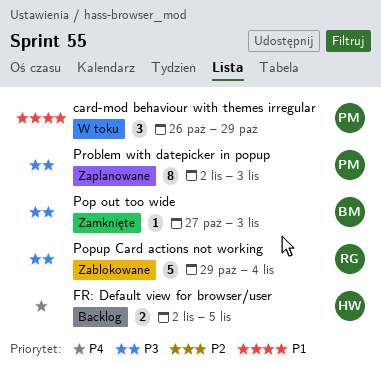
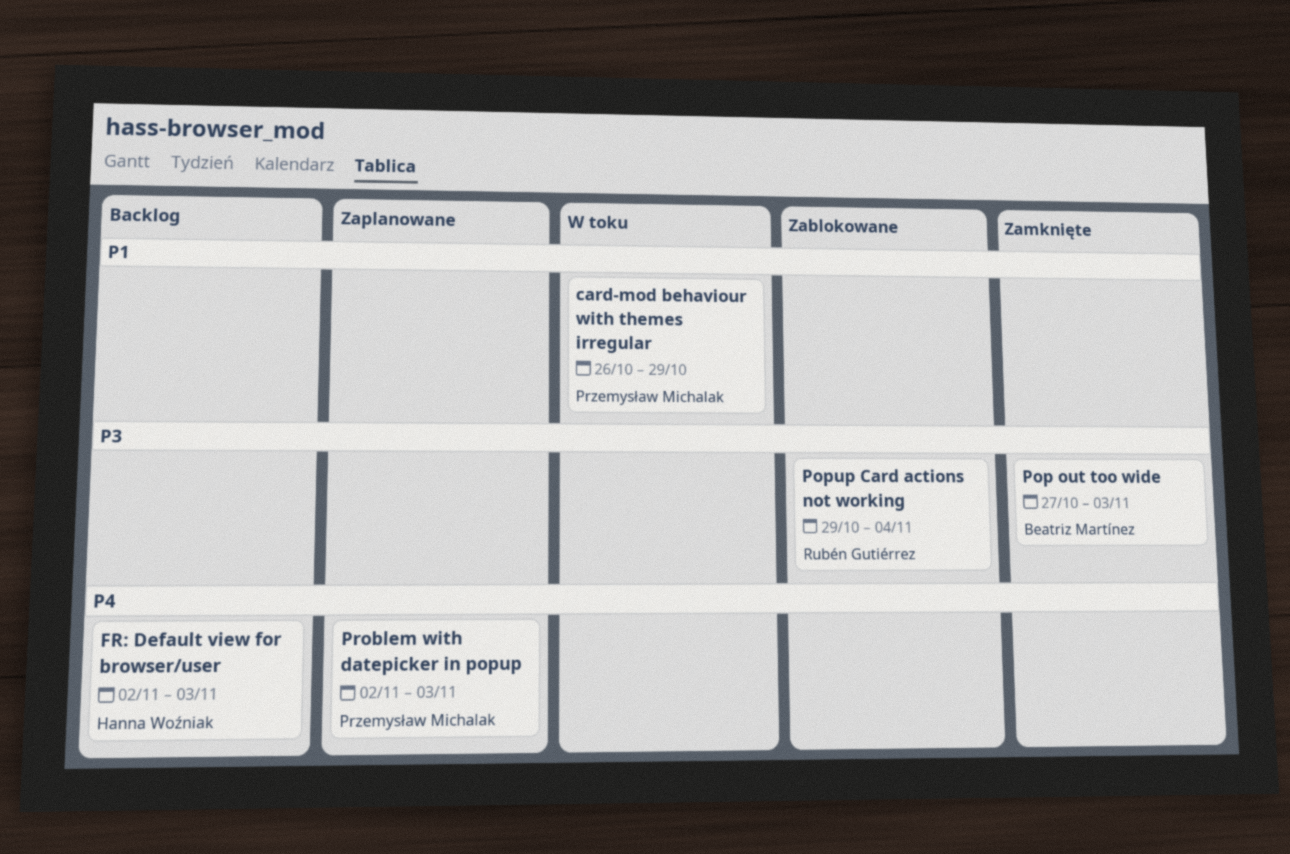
FR: Default view for browser/user, due: Nov 5 -> Nov 3
Problem with datepicker in popup, priority: P3 -> P4

